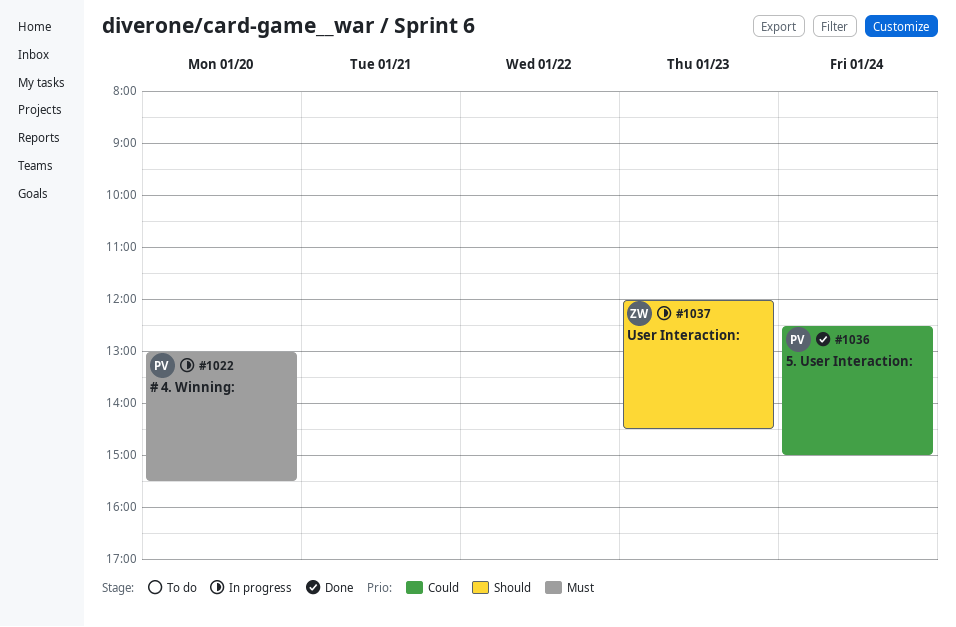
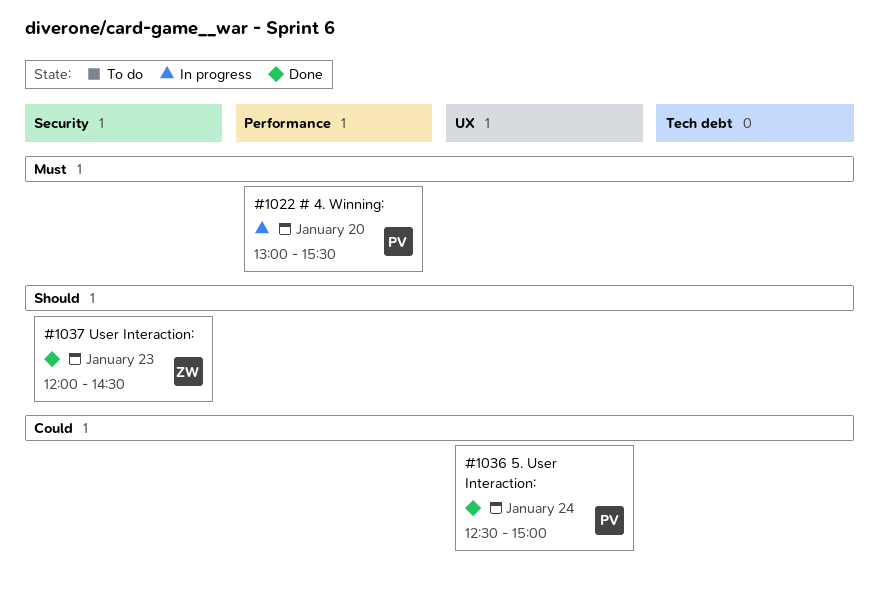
#1037, status: In progress -> Done

